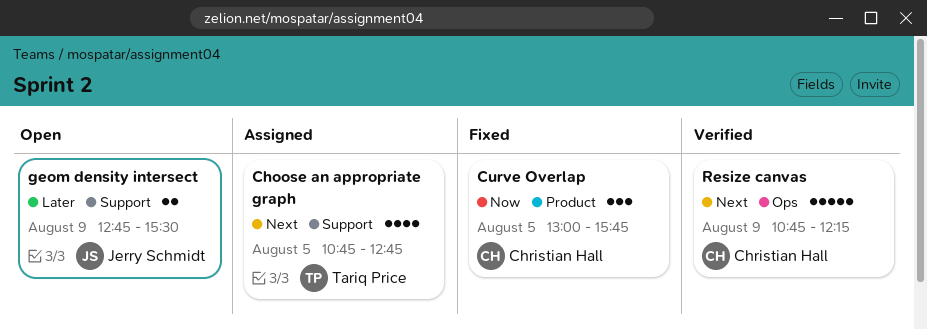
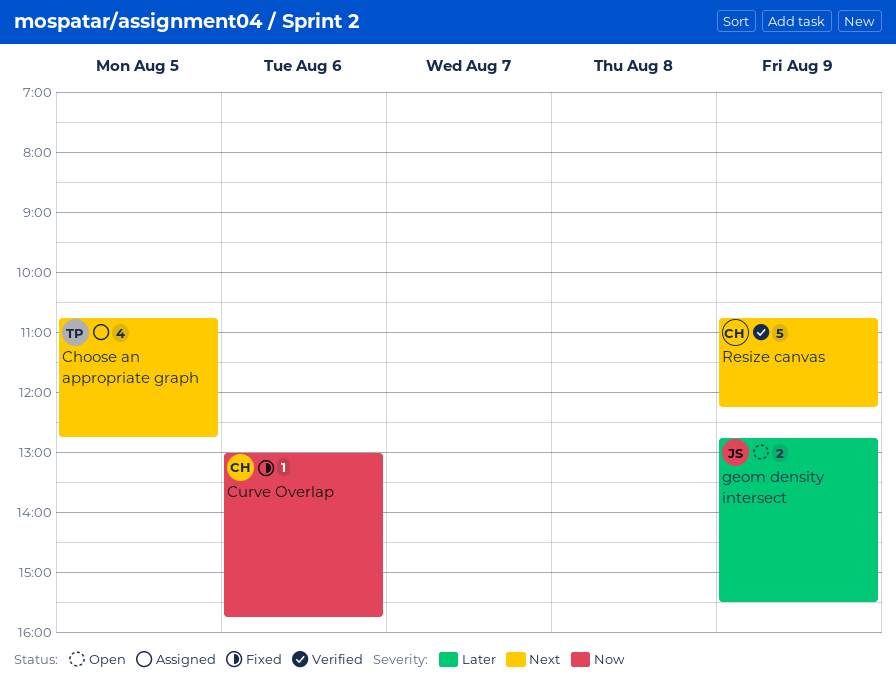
Curve Overlap, estimate: 3 -> 1
Curve Overlap, day: Aug 5 -> Aug 6

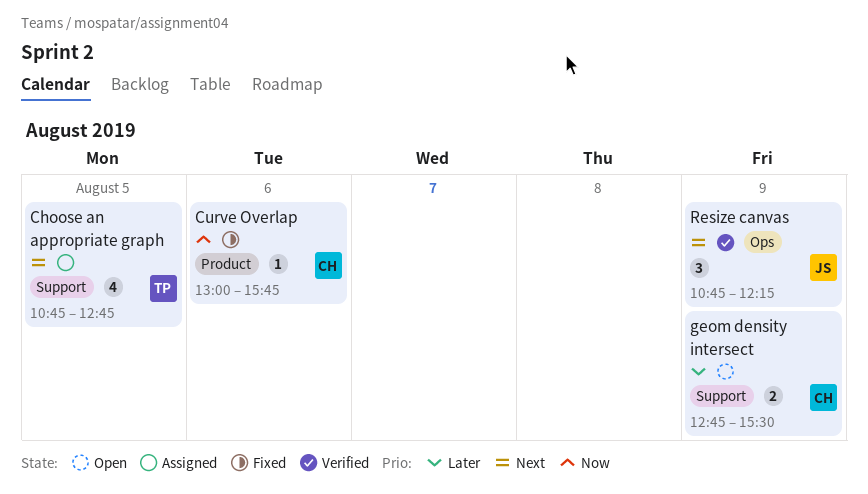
geom density intersect, owner: JS -> CH
Resize canvas, owner: CH -> JS
Resize canvas, estimate: 5 -> 3

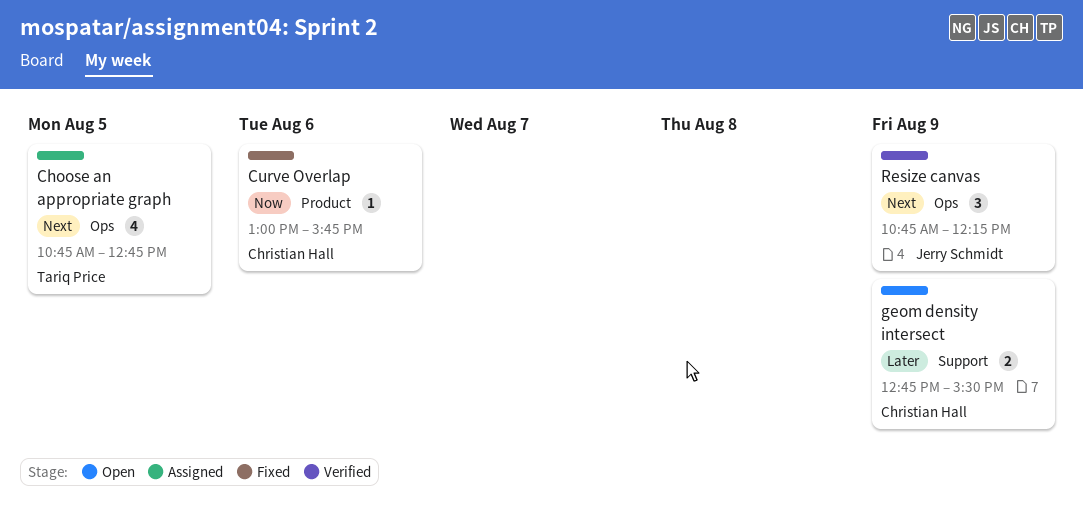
Choose an appropriate graph, label: Support -> Ops

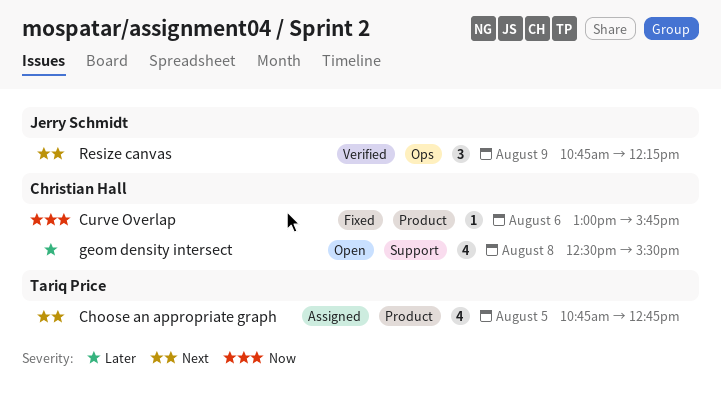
Choose an appropriate graph, label: Ops -> Product
geom density intersect, estimate: 2 -> 4
geom density intersect, day: Aug 9 -> Aug 8
geom density intersect, begins: 12:45 -> 12:30

